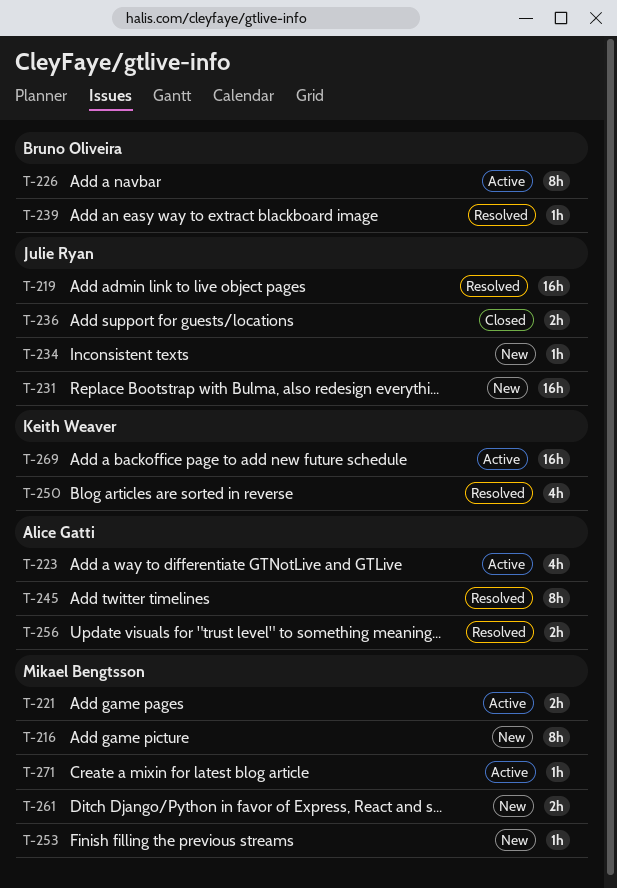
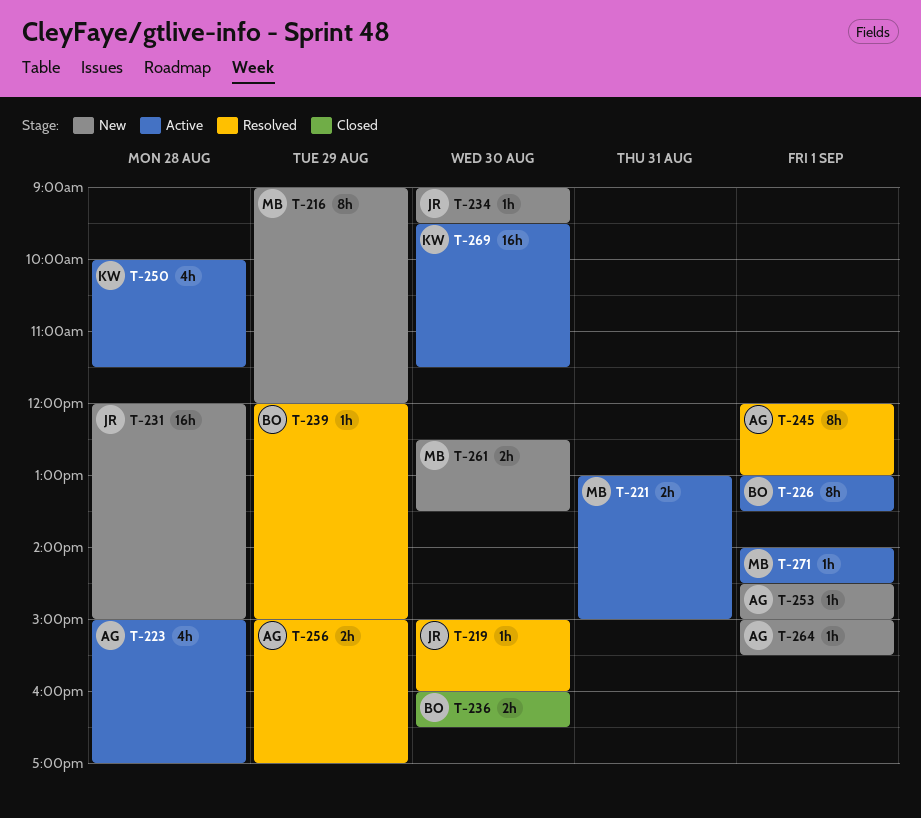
T-219, estimate: 16h -> 1h
T-236, owner: Julie Ryan -> Bruno Oliveira
T-250, status: Resolved -> Active
T-253, owner: Mikael Bengtsson -> Alice Gatti
T-264: none -> present

